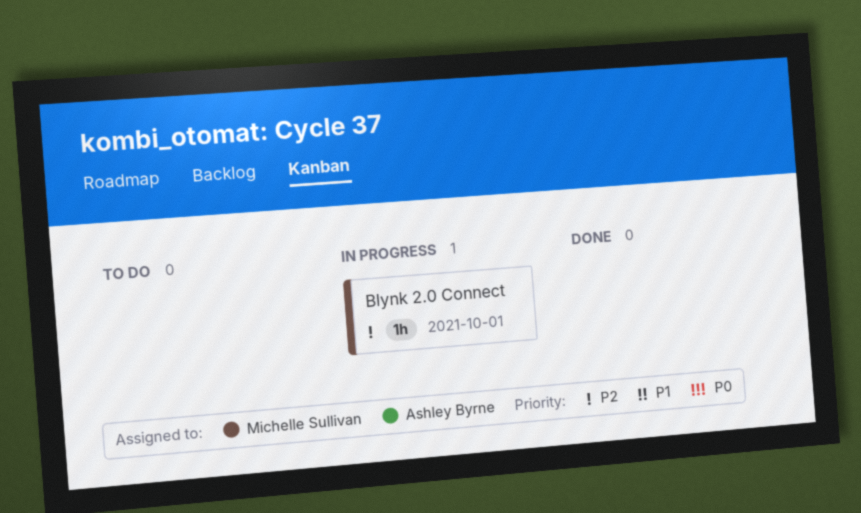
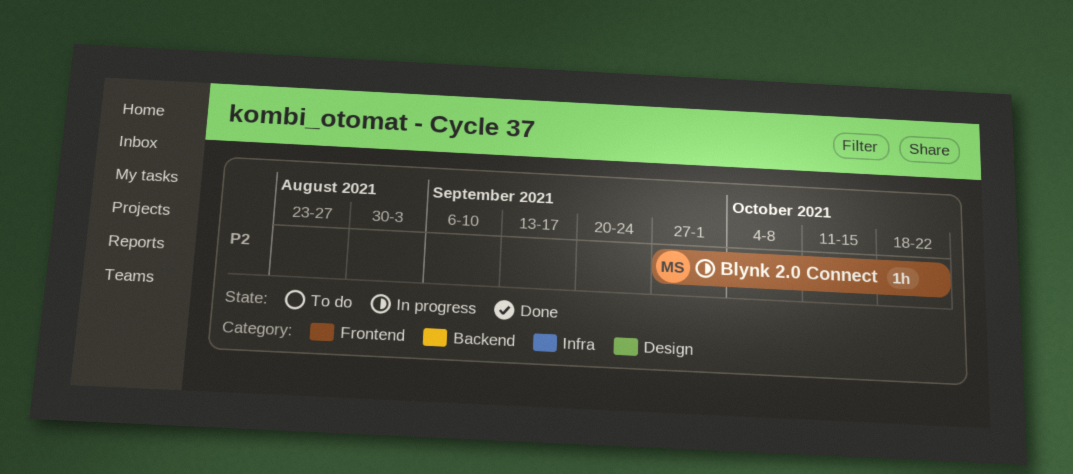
Blynk 2.0 Connect, due: Oct 1 -> Oct 22

